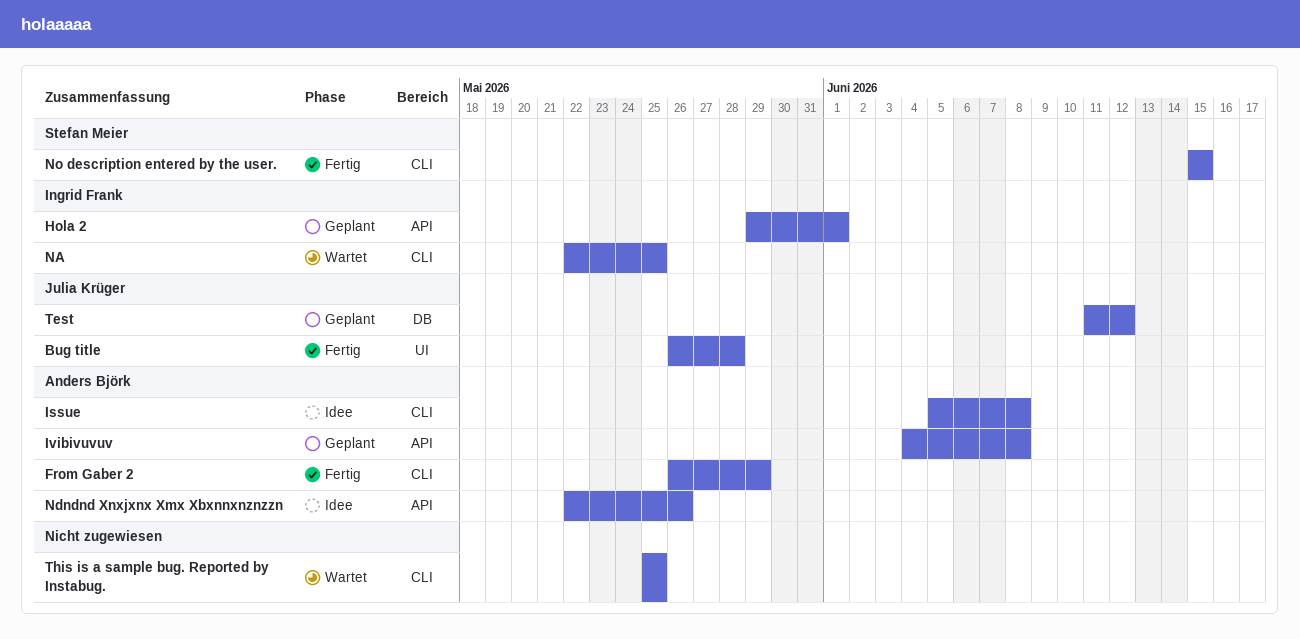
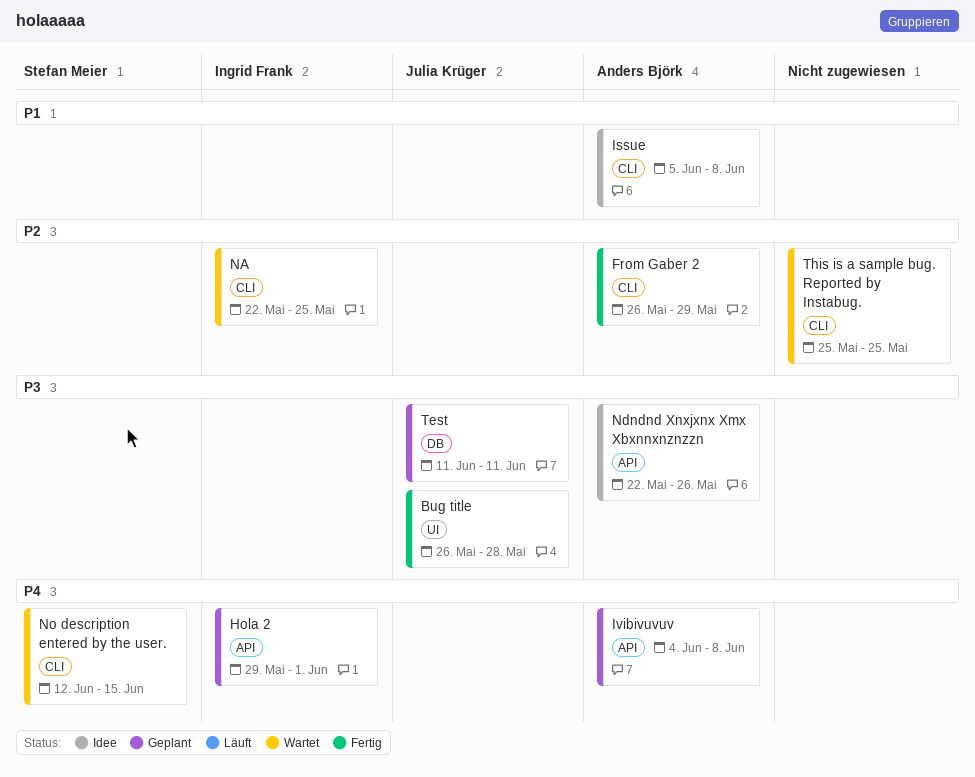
No description entered by the user., status: Fertig -> Wartet
No description entered by the user., start: Jun 15 -> Jun 12
Test, due: Jun 12 -> Jun 11

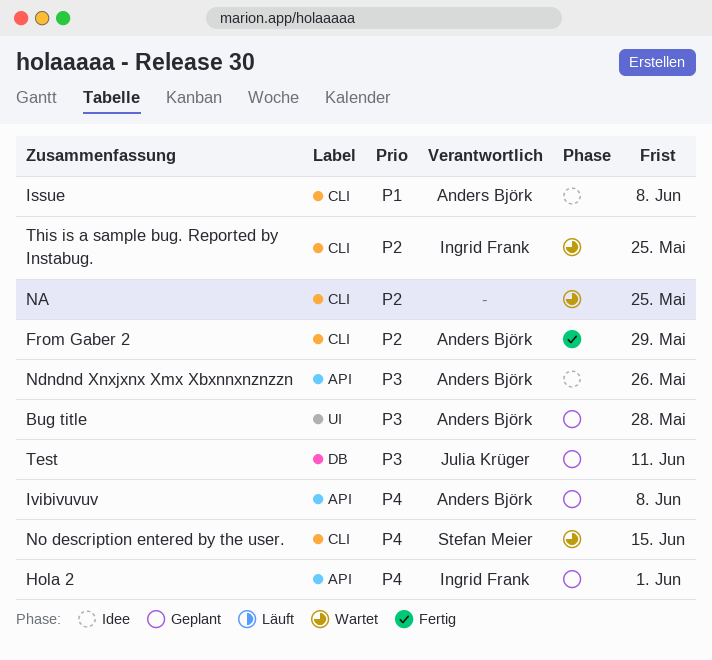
Bug title, status: Fertig -> Geplant
Bug title, owner: Julia Krüger -> Anders Björk
NA, owner: Ingrid Frank -> none
This is a sample bug. Reported by Instabug., owner: none -> Ingrid Frank

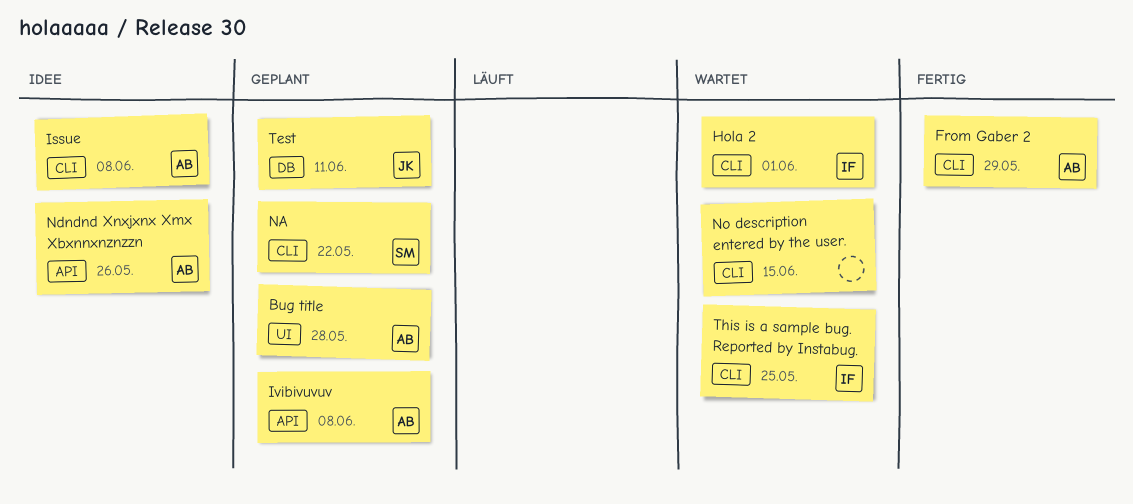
Hola 2, status: Geplant -> Wartet
Hola 2, label: API -> CLI
NA, status: Wartet -> Geplant
NA, owner: none -> Stefan Meier
NA, due: May 25 -> May 22
No description entered by the user., owner: Stefan Meier -> none

